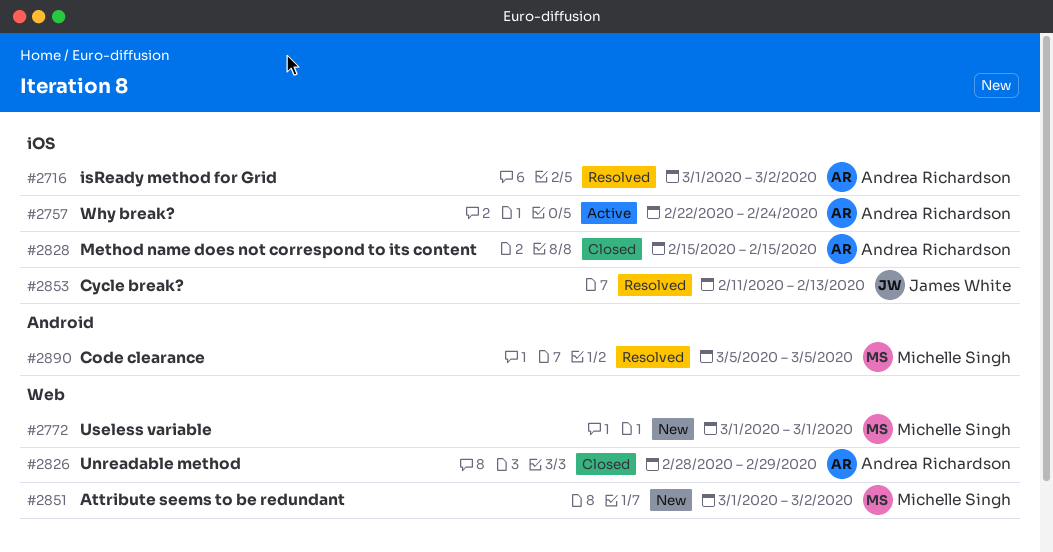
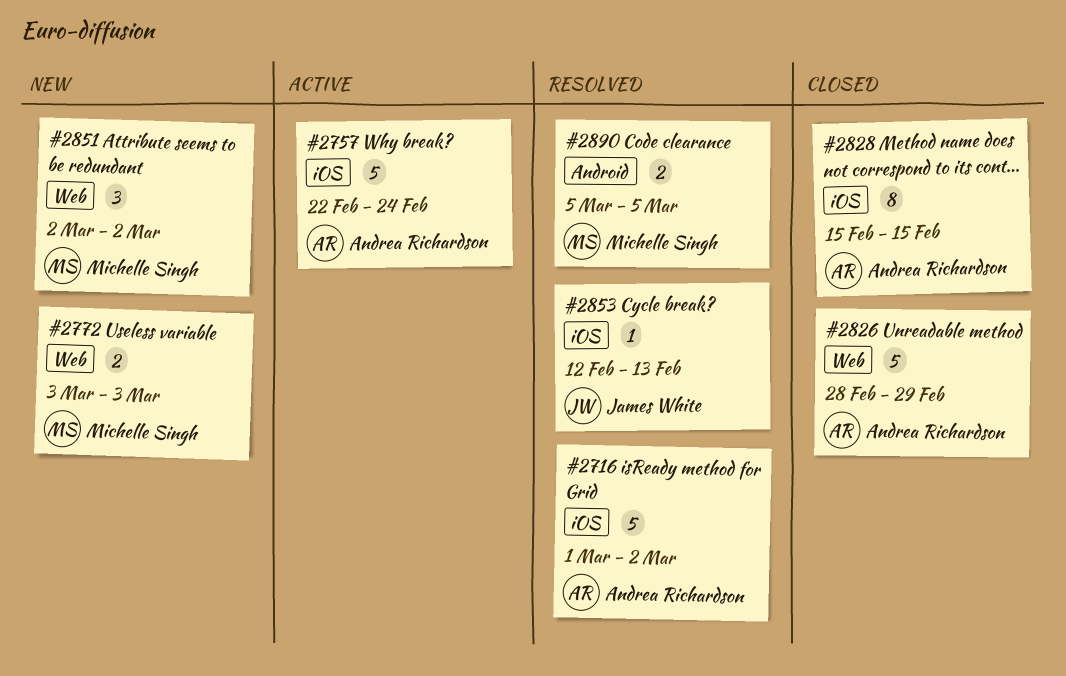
#2772, start: Mar 1 -> Mar 3
#2772, due: Mar 1 -> Mar 3
#2851, start: Mar 1 -> Mar 2
#2853, start: Feb 11 -> Feb 12

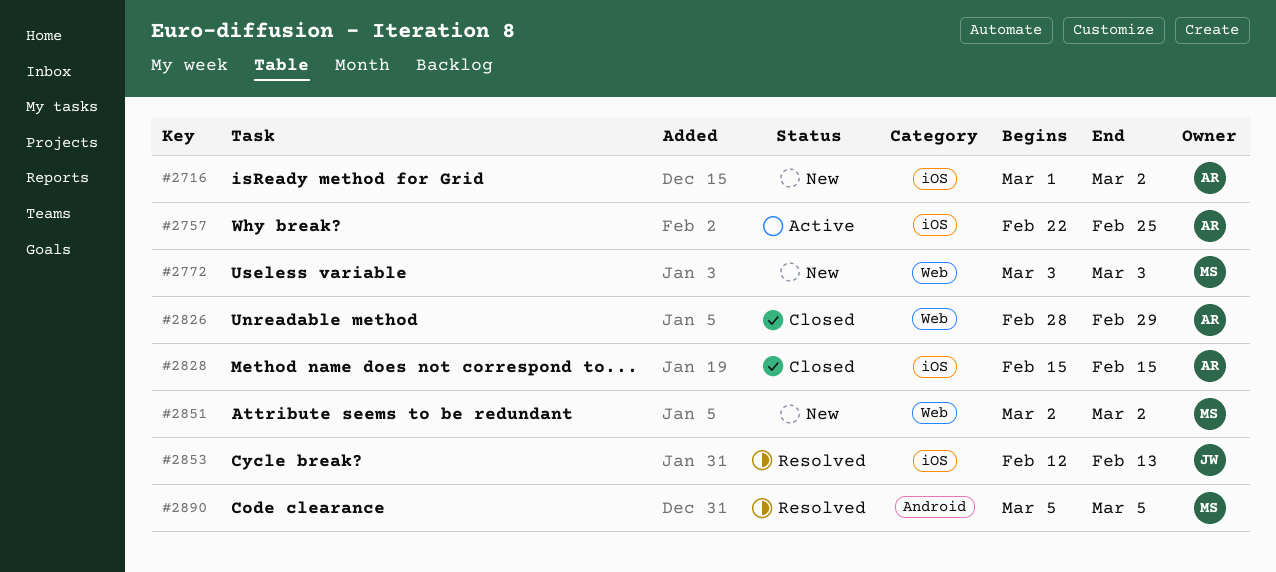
#2716, status: Resolved -> New
#2757, due: Feb 24 -> Feb 25

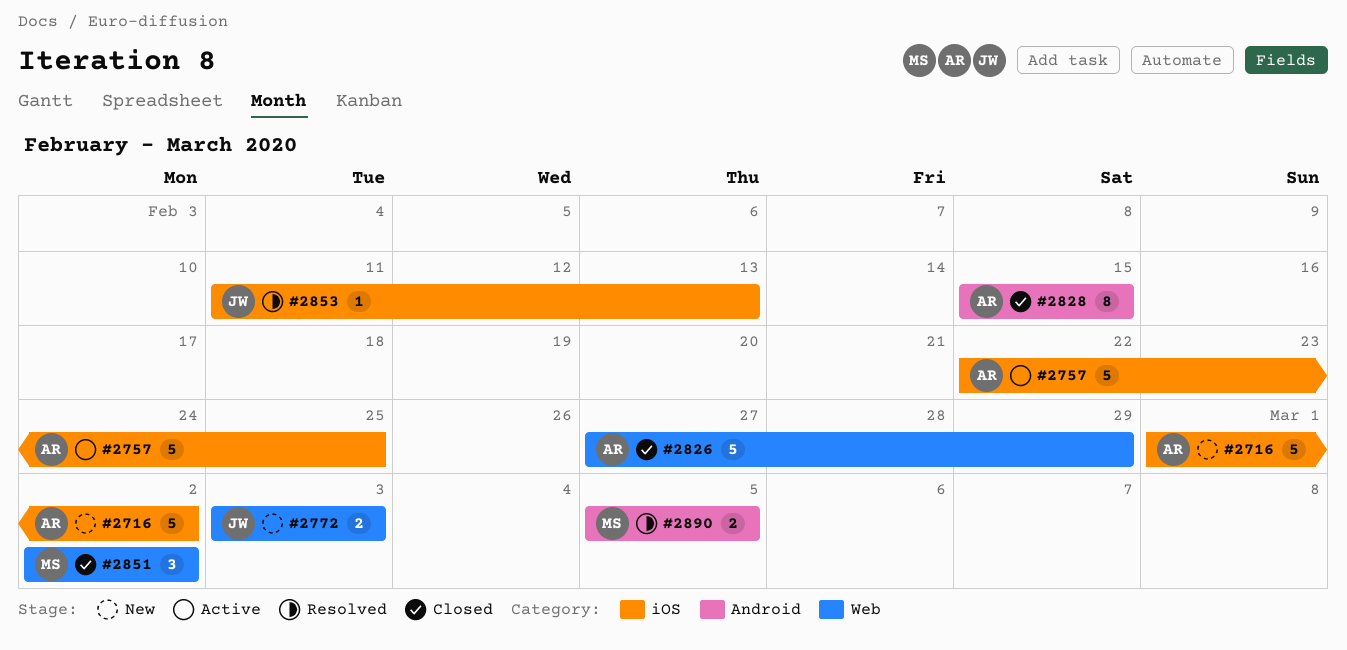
#2772, owner: MS -> JW
#2826, start: Feb 28 -> Feb 27
#2828, label: iOS -> Android
#2851, status: New -> Closed
#2853, start: Feb 12 -> Feb 11

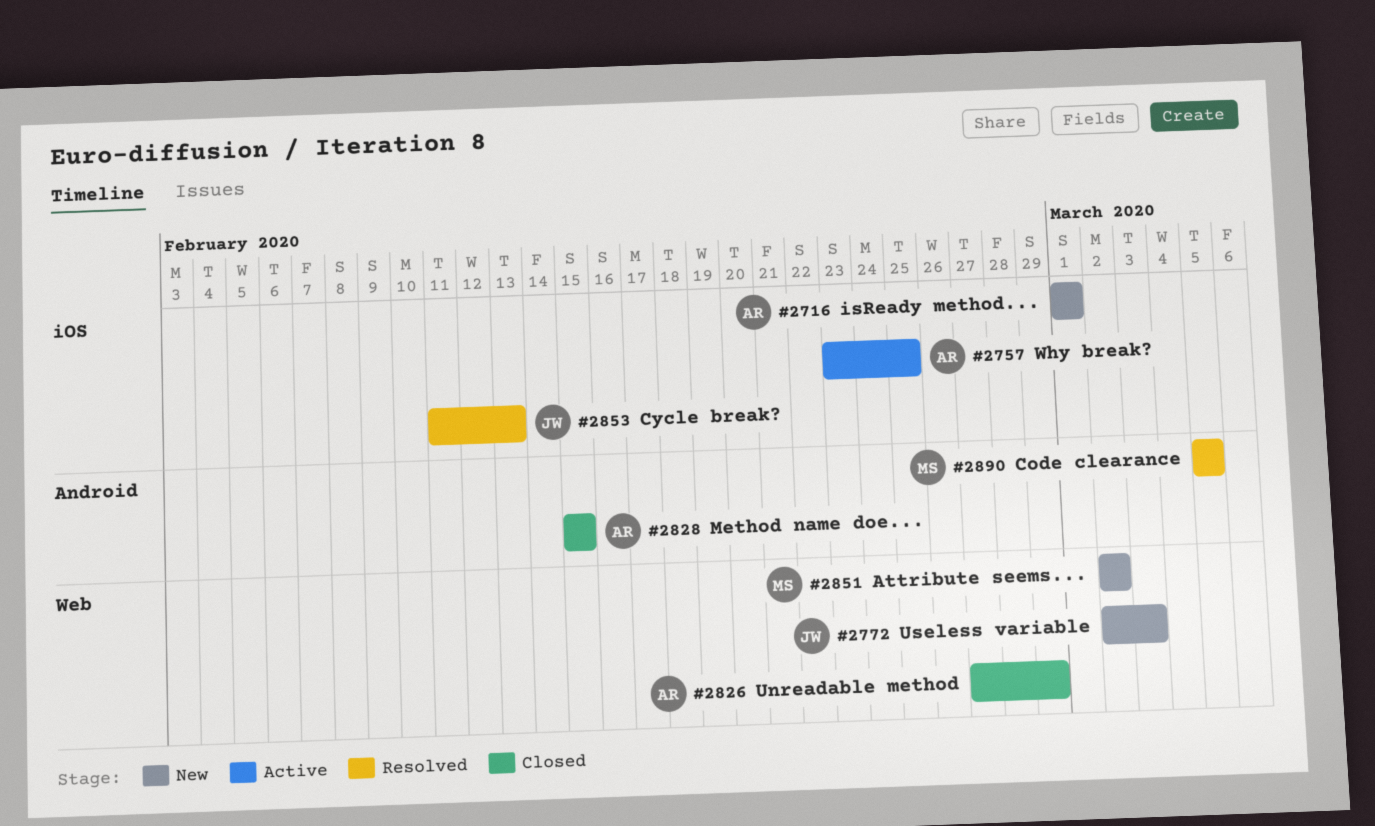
#2716, due: Mar 2 -> Mar 1
#2757, start: Feb 22 -> Feb 23
#2772, start: Mar 3 -> Mar 2
#2851, status: Closed -> New

